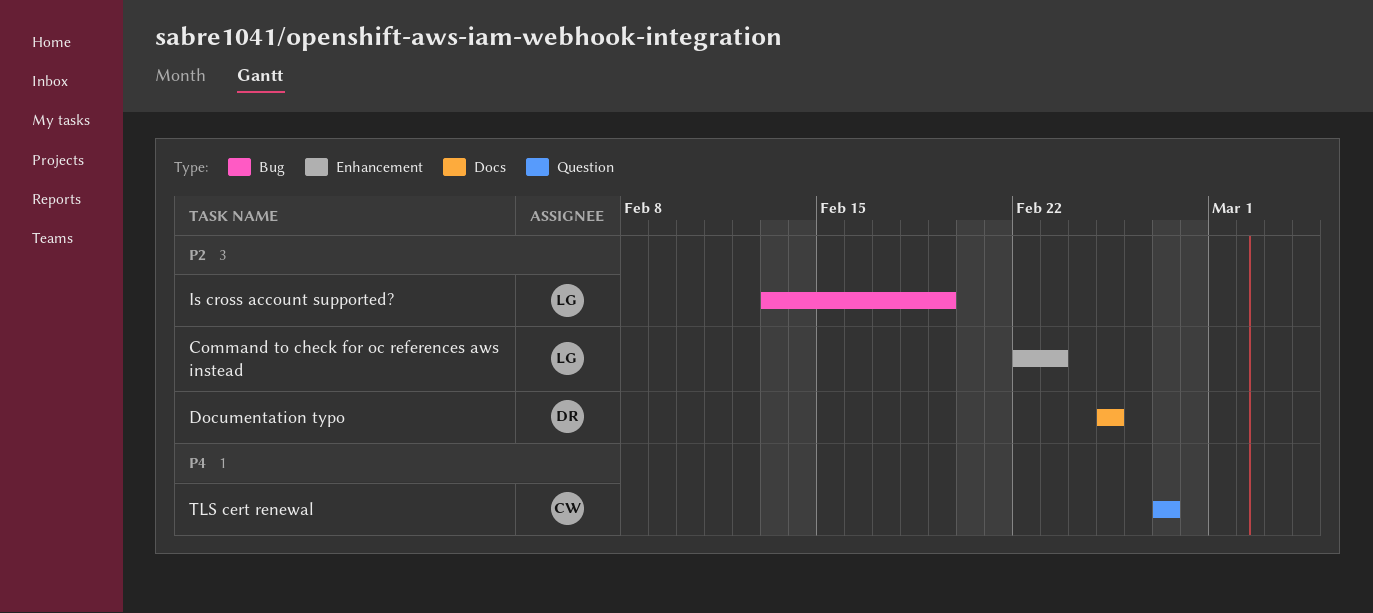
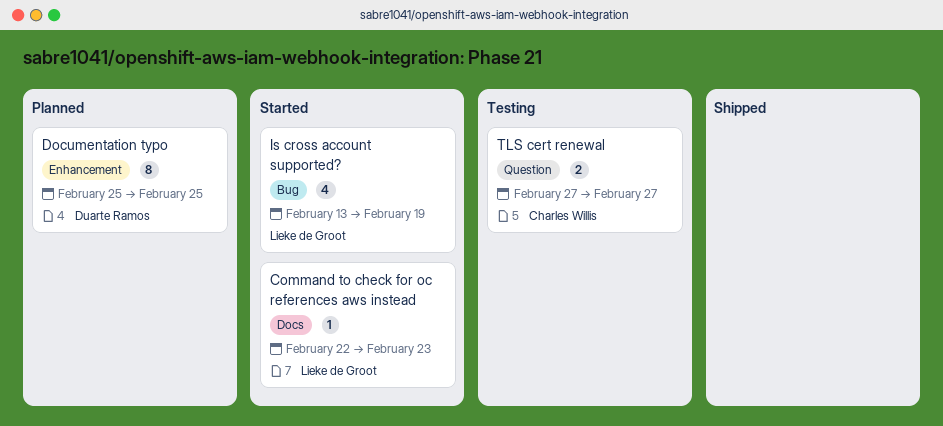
Command to check for oc references aws instead, label: Enhancement -> Docs
Documentation typo, label: Docs -> Enhancement

